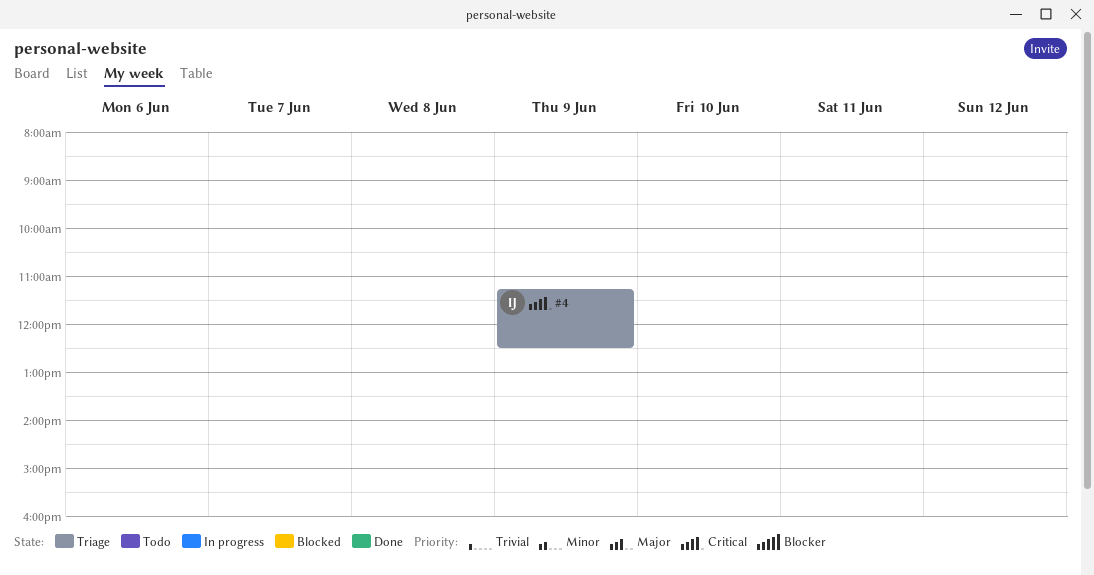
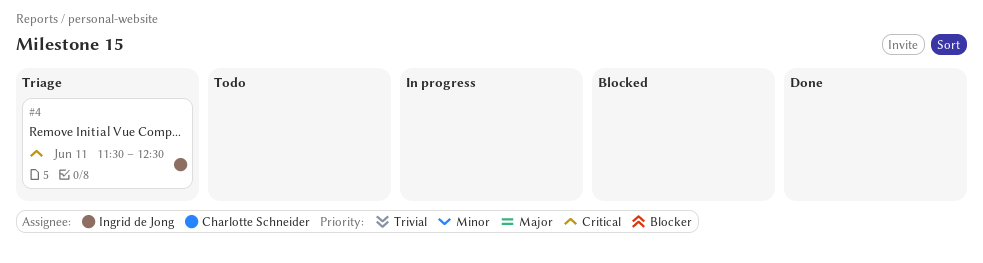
#4, day: Jun 9 -> Jun 11
#4, begins: 11:15 -> 11:30

